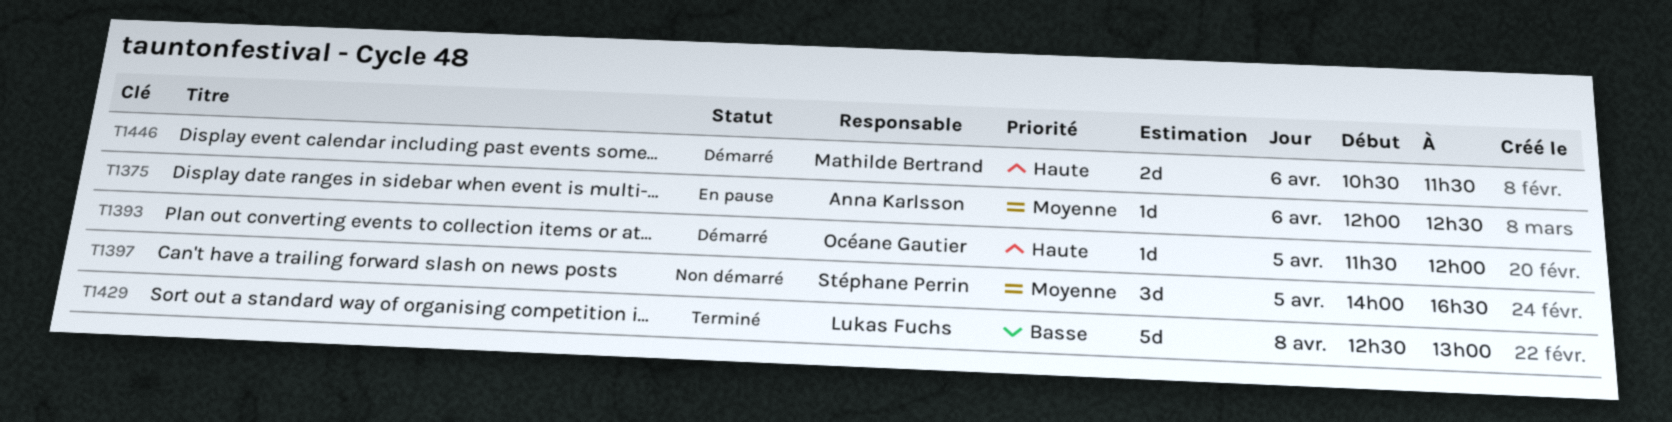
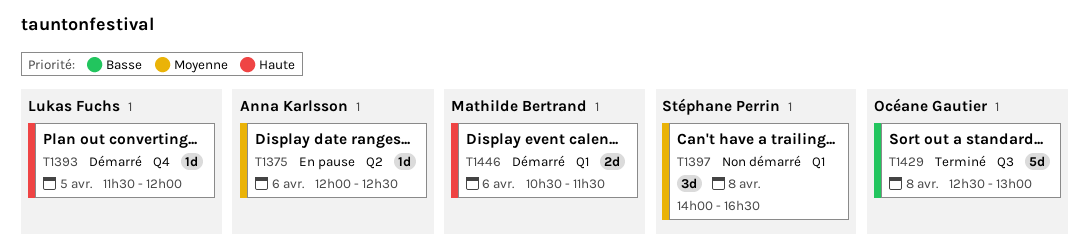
T1393, owner: Océane Gautier -> Lukas Fuchs
T1397, day: Apr 5 -> Apr 8
T1429, owner: Lukas Fuchs -> Océane Gautier

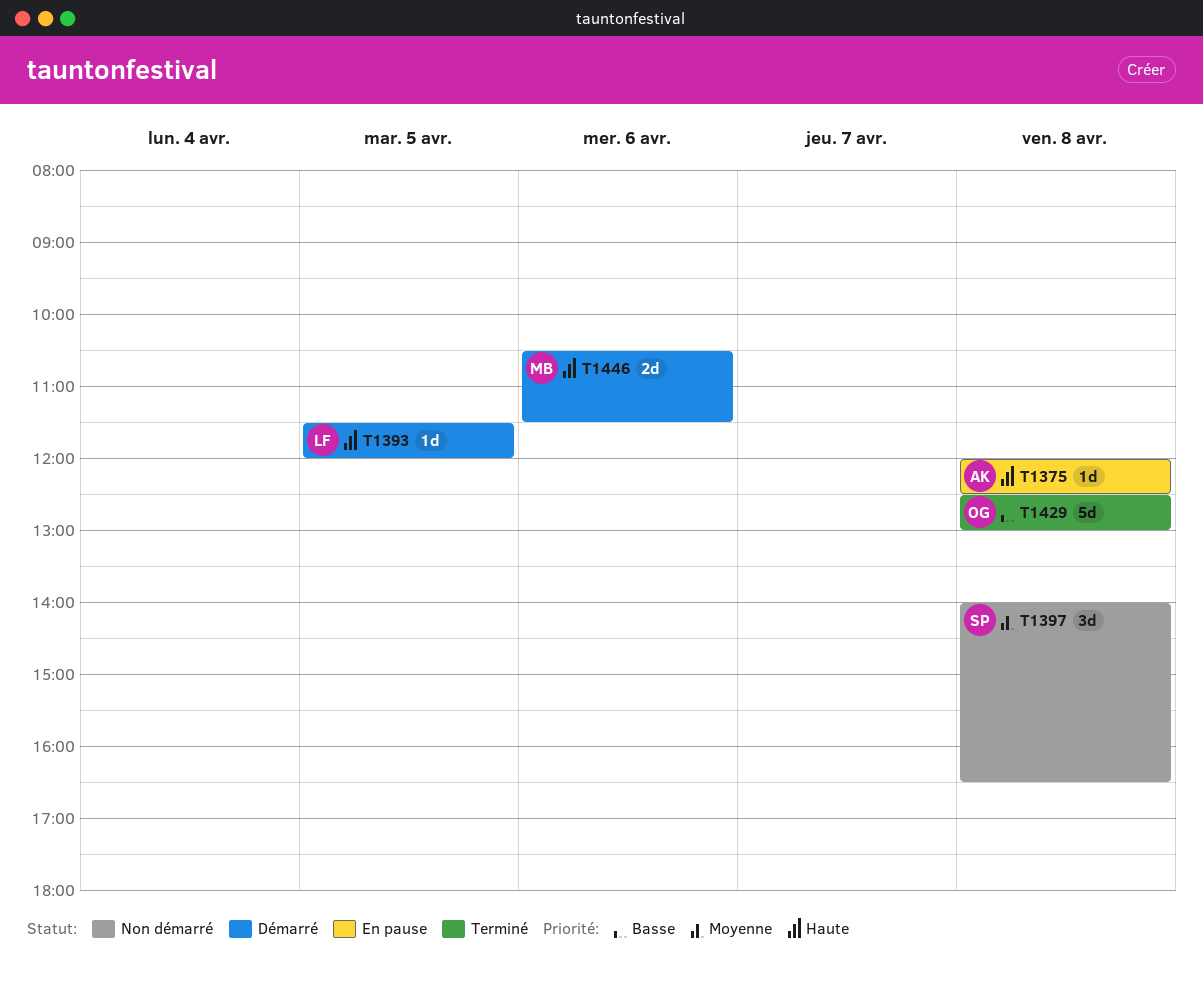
T1375, priority: Moyenne -> Haute
T1375, day: Apr 6 -> Apr 8

